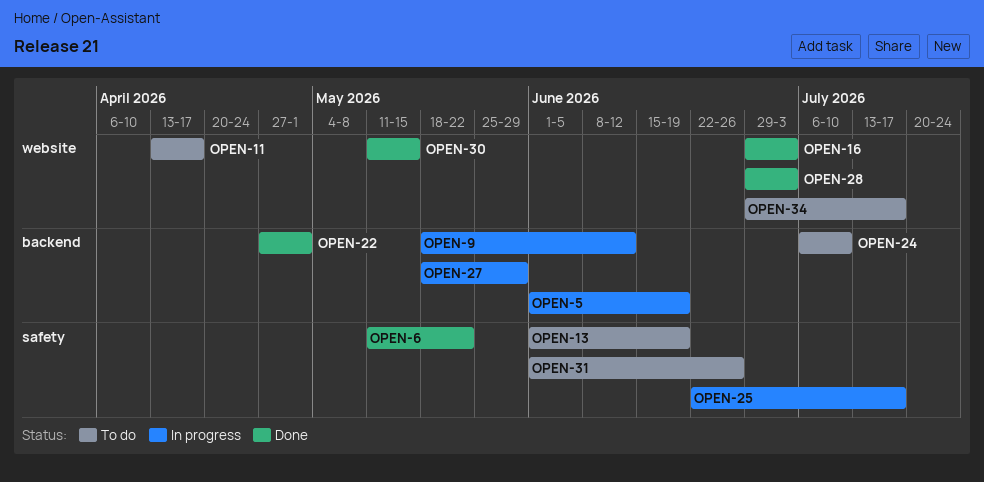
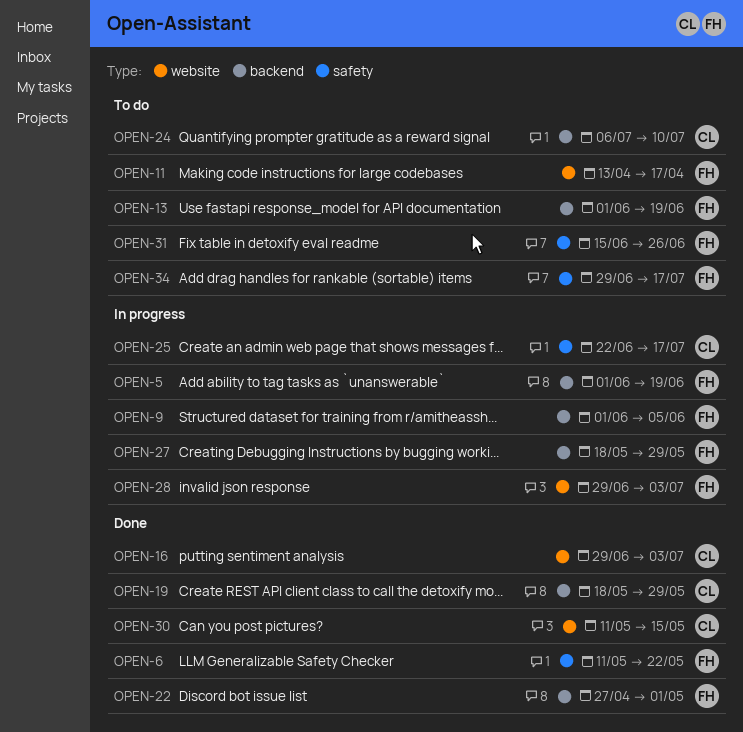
OPEN-9, start: May 18 -> Jun 1
OPEN-9, due: Jun 12 -> Jun 5
OPEN-13, label: safety -> backend
OPEN-19: none -> present
OPEN-28, status: Done -> In progress
OPEN-31, start: Jun 1 -> Jun 15
OPEN-34, label: website -> safety

